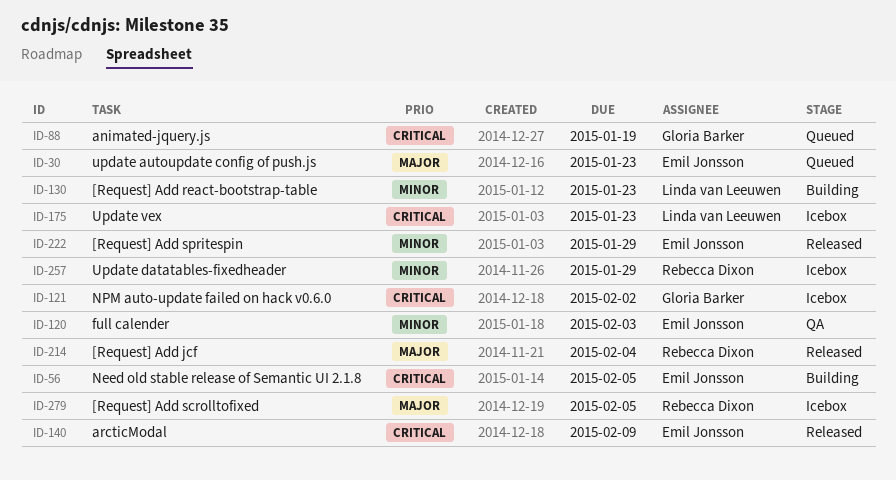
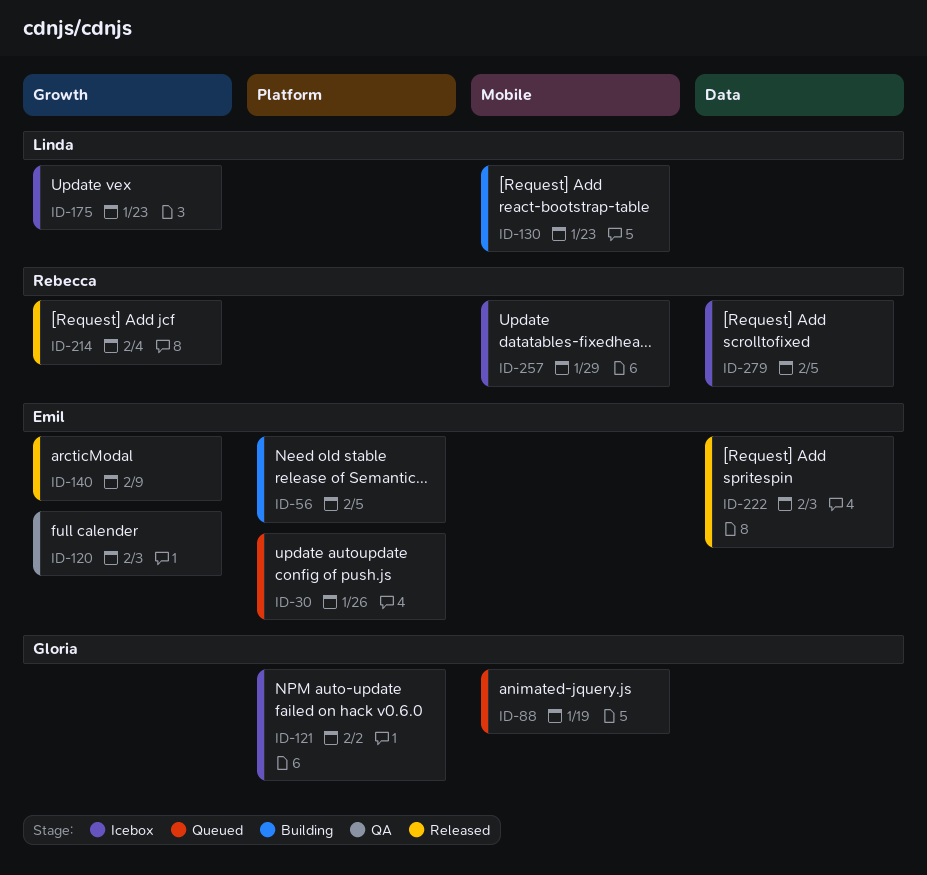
ID-30, due: Jan 23 -> Jan 26
ID-222, due: Jan 29 -> Feb 3

